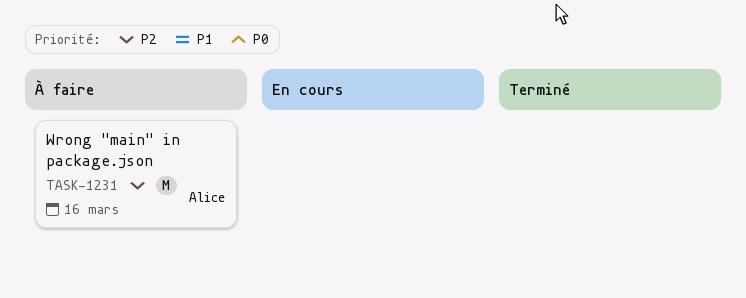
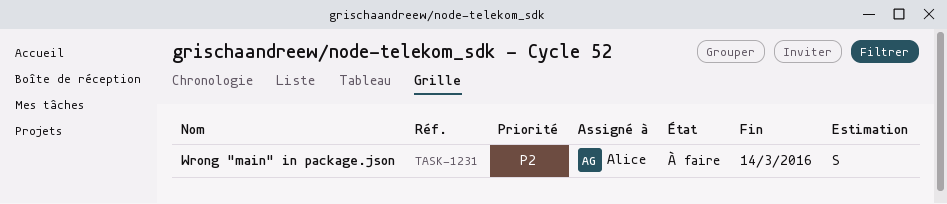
TASK-1231, estimate: M -> S
TASK-1231, due: Mar 16 -> Mar 14

